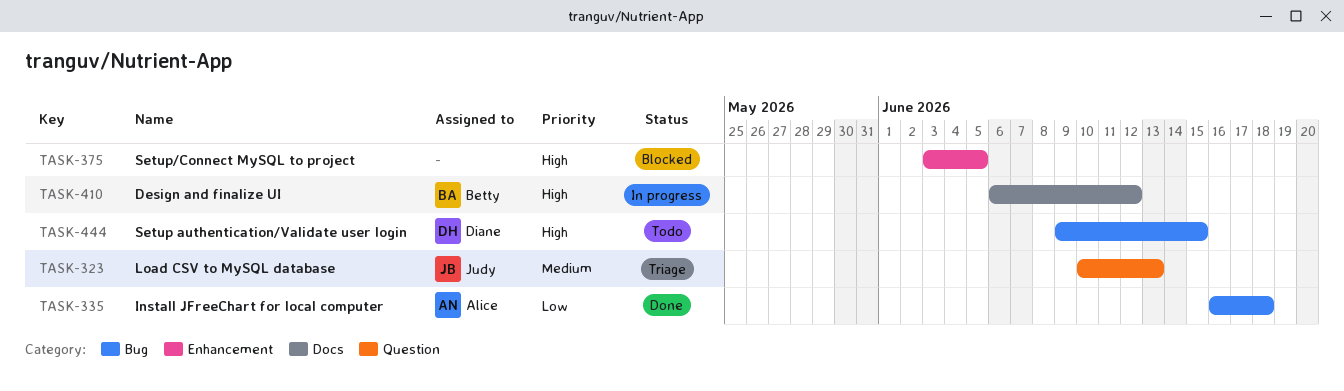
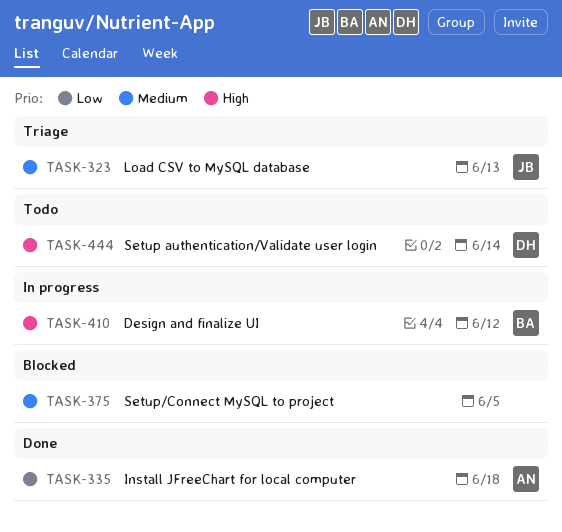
TASK-375, priority: High -> Medium
TASK-444, due: Jun 15 -> Jun 14

